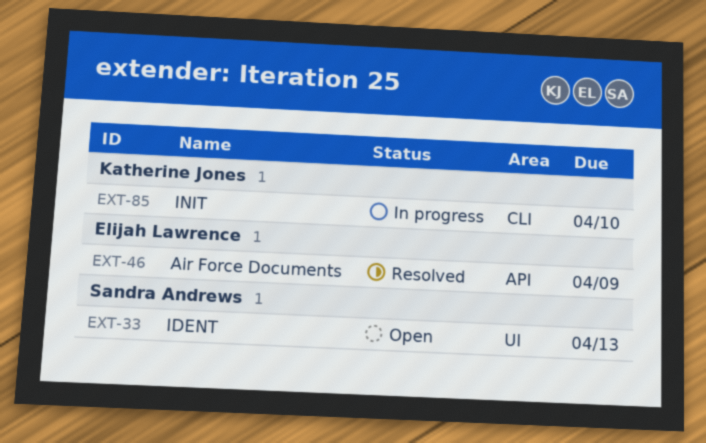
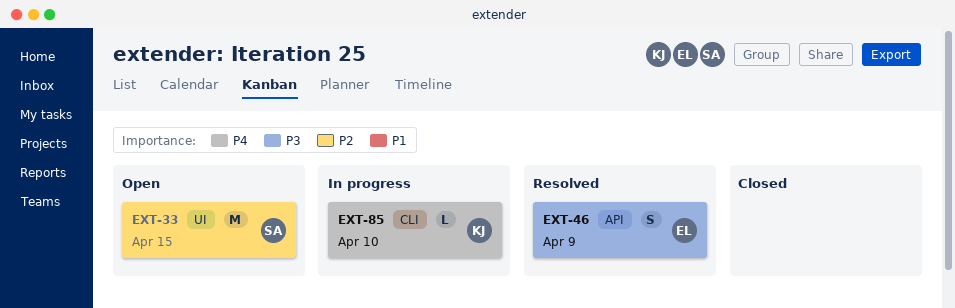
EXT-33, due: Apr 13 -> Apr 15

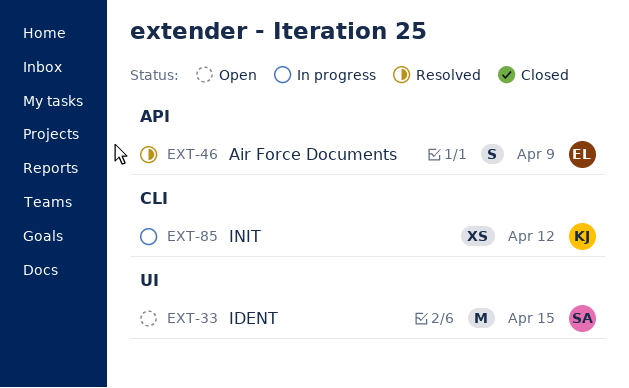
EXT-85, estimate: L -> XS
EXT-85, due: Apr 10 -> Apr 12

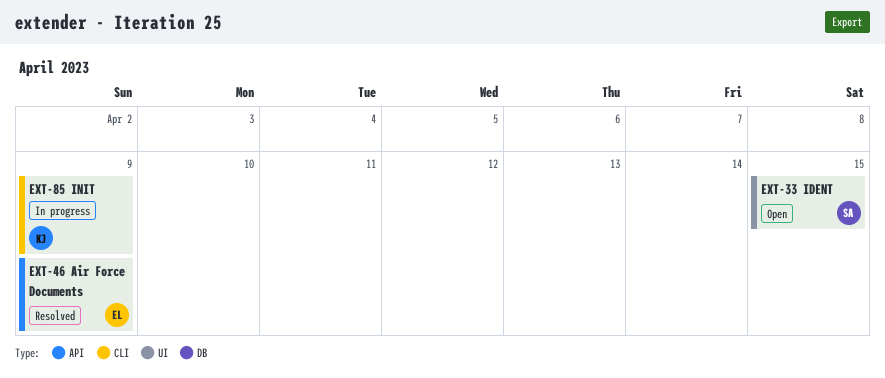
EXT-85, due: Apr 12 -> Apr 9

